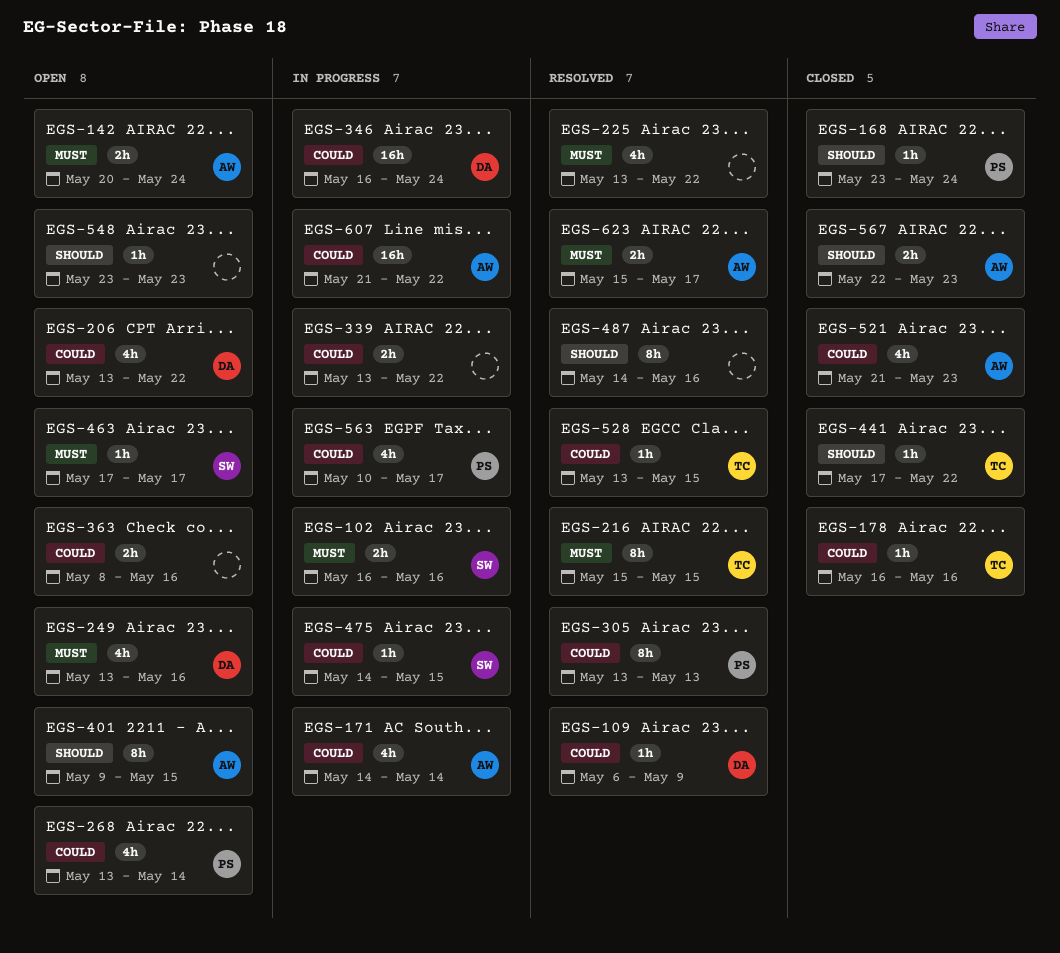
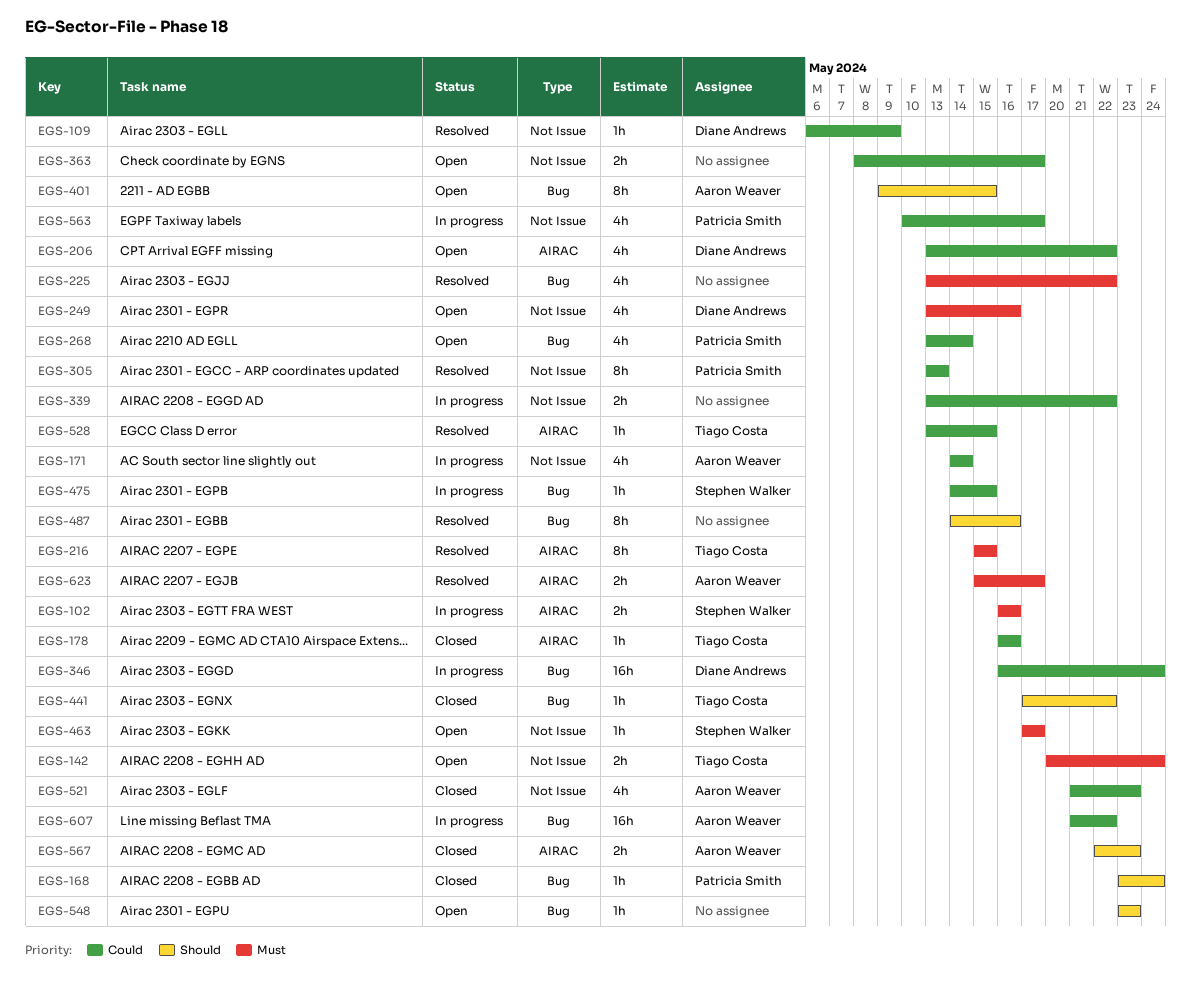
EGS-142, owner: Aaron Weaver -> Tiago Costa
EGS-363, due: May 16 -> May 17

